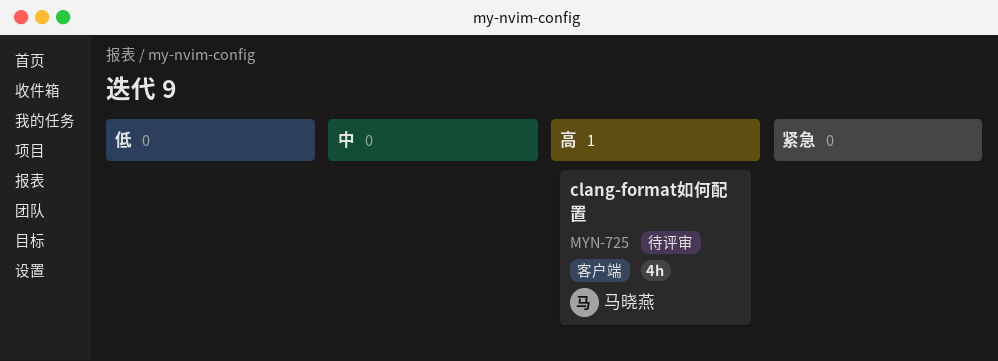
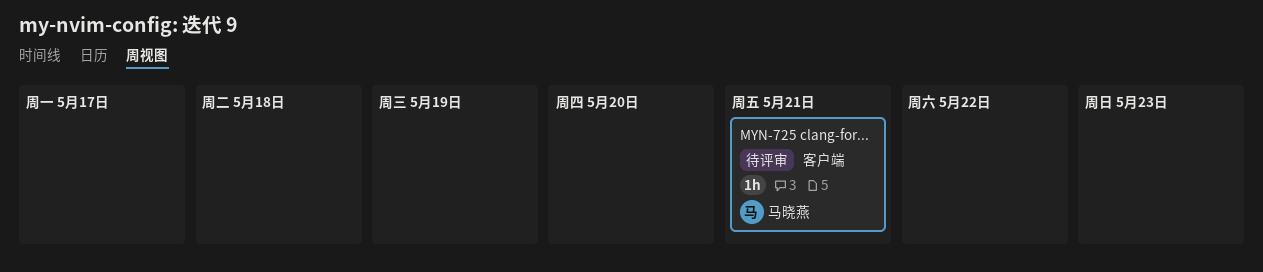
MYN-725, estimate: 4h -> 1h

